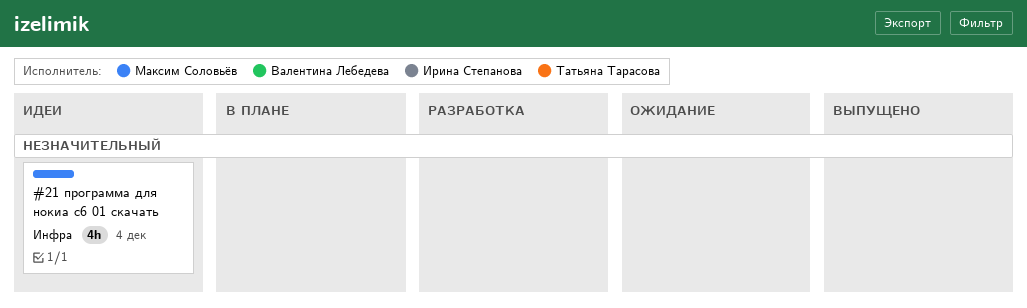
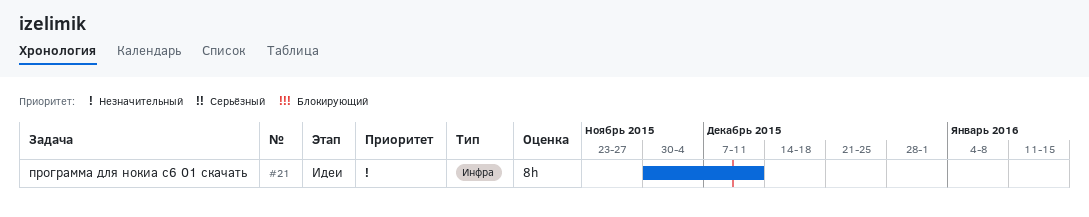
#21, estimate: 4h -> 8h
#21, due: Dec 4 -> Dec 11

